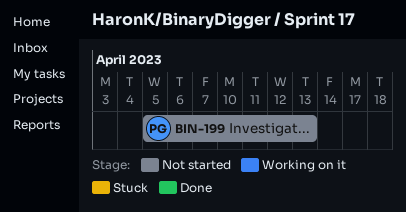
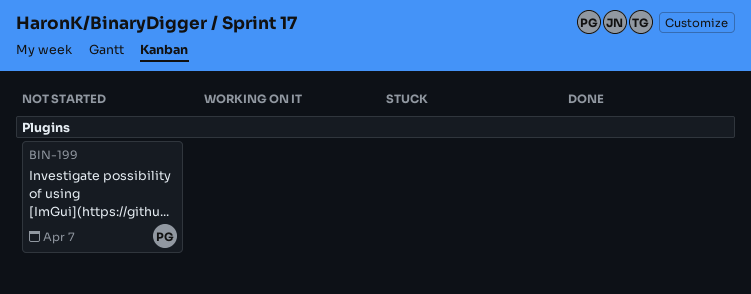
BIN-199, due: Apr 13 -> Apr 7

